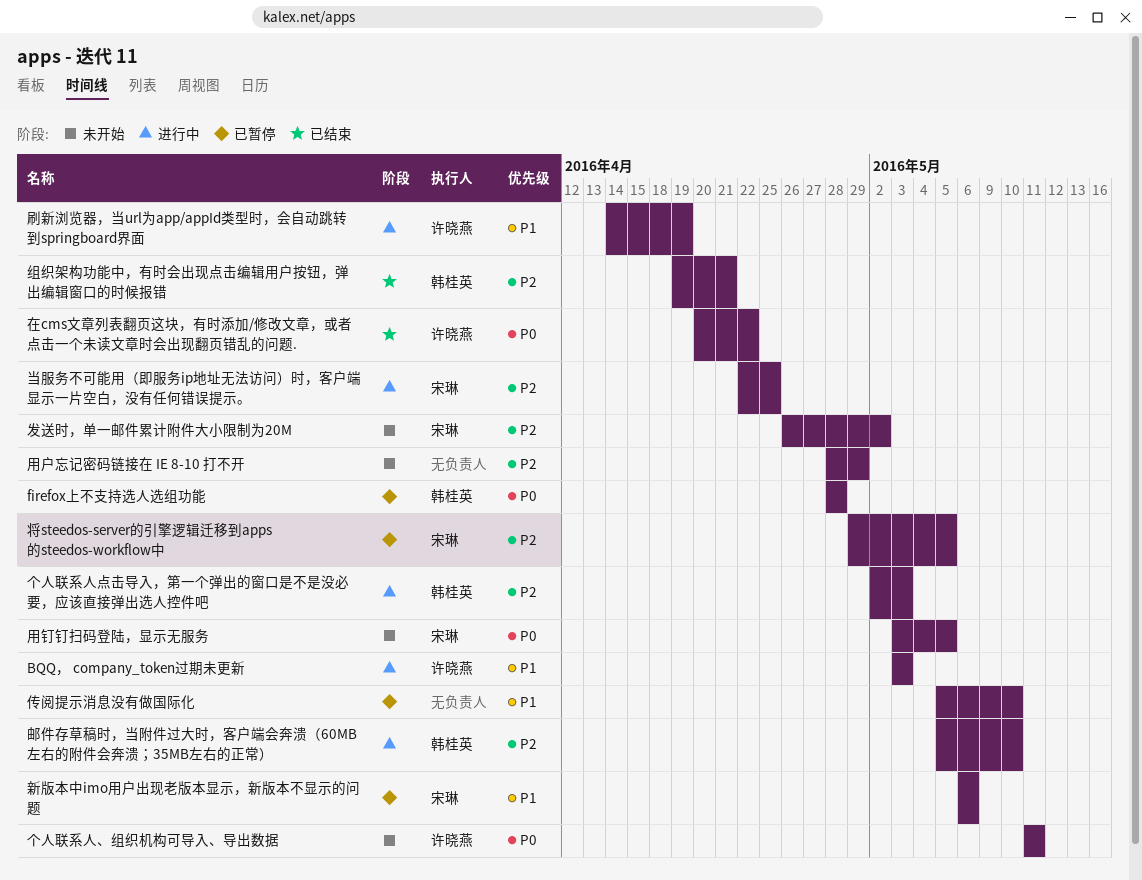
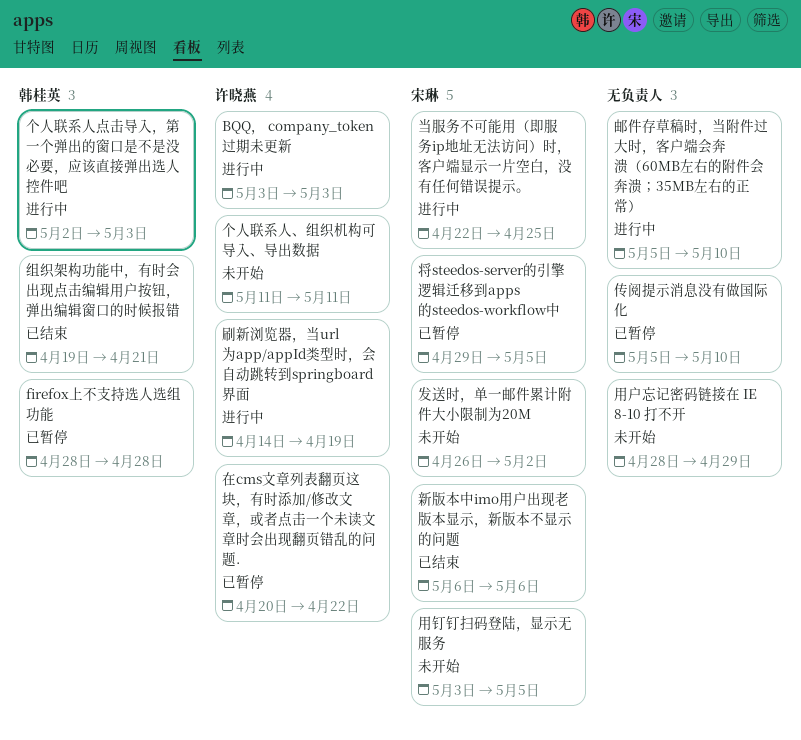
在cms文章列表翻页这块，有时添加/修改文章，或者点击一个未读文章时会出现翻页错乱的问题., status: 已结束 -> 已暂停
新版本中imo用户出现老版本显示，新版本不显示的问题, status: 已暂停 -> 已结束
邮件存草稿时，当附件过大时，客户端会奔溃（60MB左右的附件会奔溃；35MB左右的正常）, owner: 韩桂英 -> none

